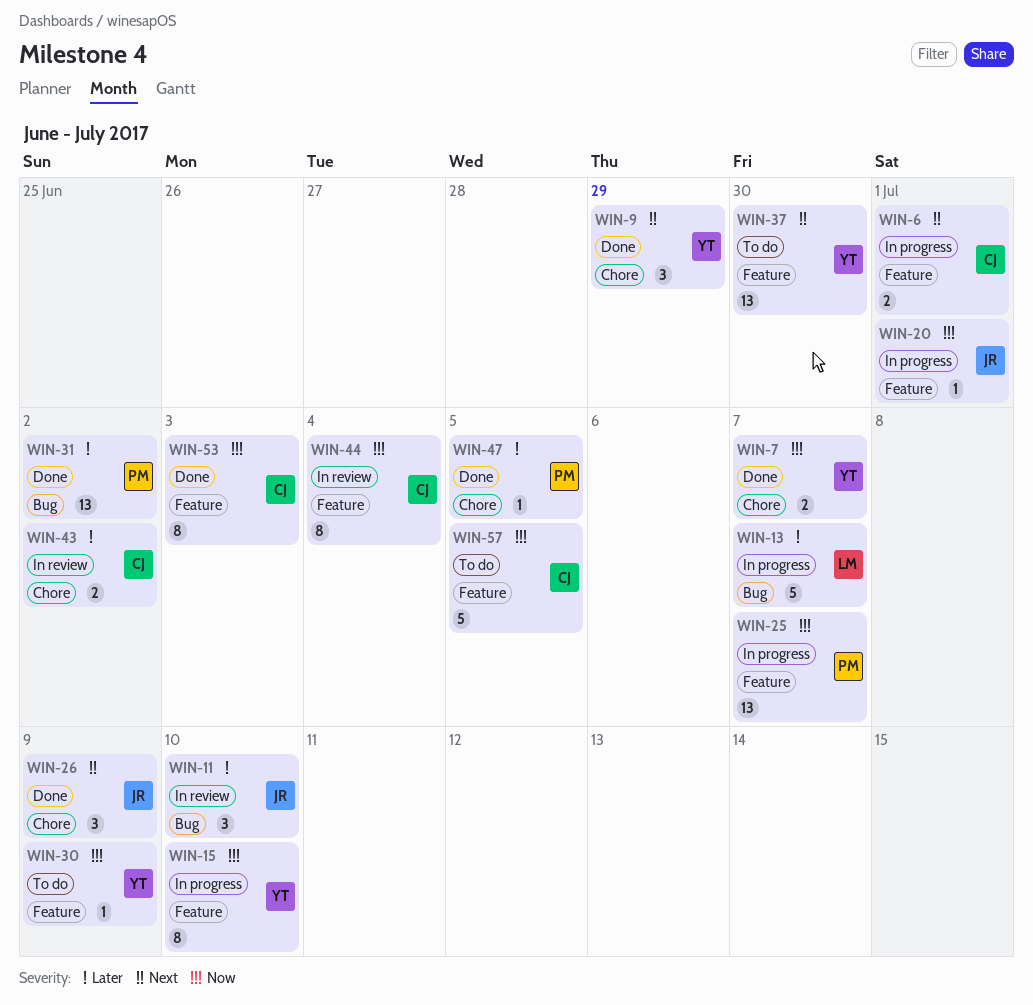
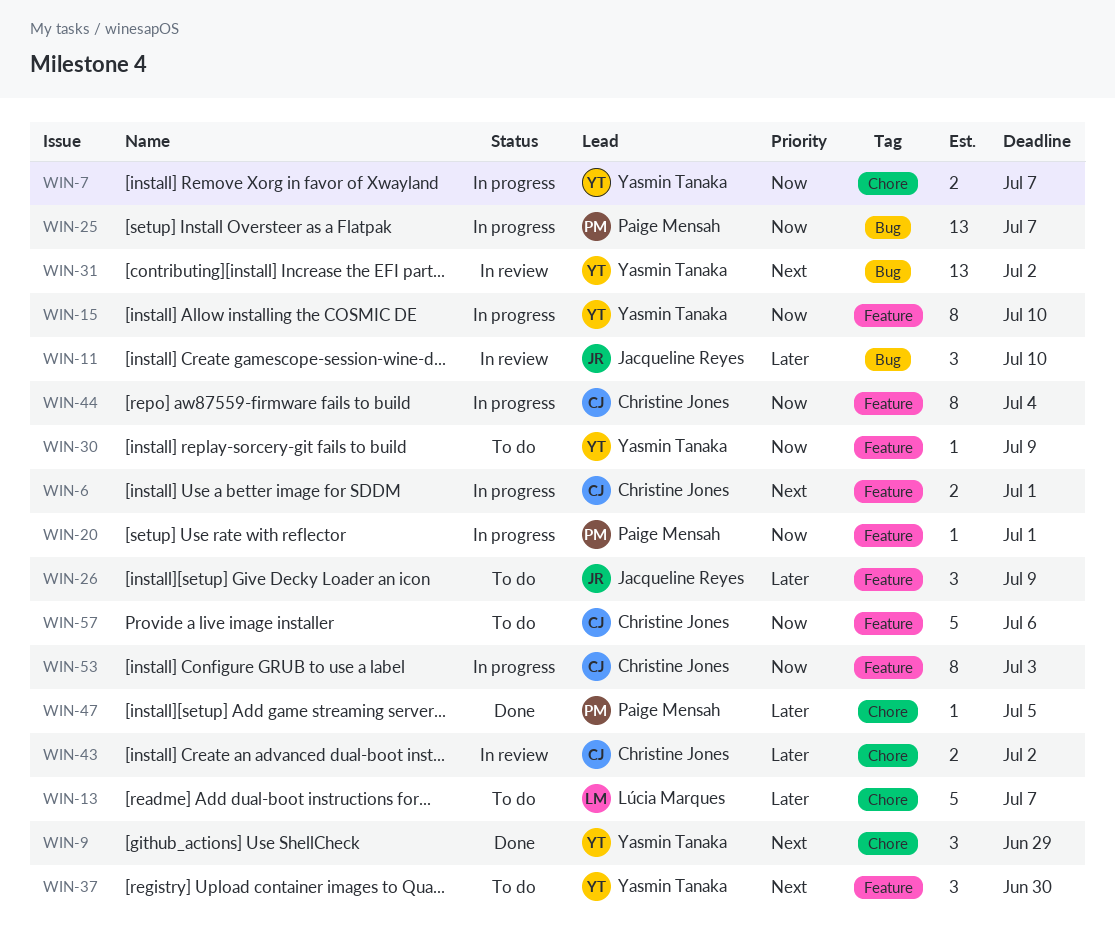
WIN-7, status: Done -> In progress
WIN-13, status: In progress -> To do
WIN-13, label: Bug -> Chore
WIN-20, owner: Jacqueline Reyes -> Paige Mensah
WIN-25, label: Feature -> Bug
WIN-26, status: Done -> To do
WIN-26, priority: Next -> Later
WIN-26, label: Chore -> Feature
WIN-31, status: Done -> In review
WIN-31, owner: Paige Mensah -> Yasmin Tanaka
WIN-31, priority: Later -> Next
WIN-37, estimate: 13 -> 3
WIN-44, status: In review -> In progress
WIN-53, status: Done -> In progress
WIN-57, due: Jul 5 -> Jul 6

